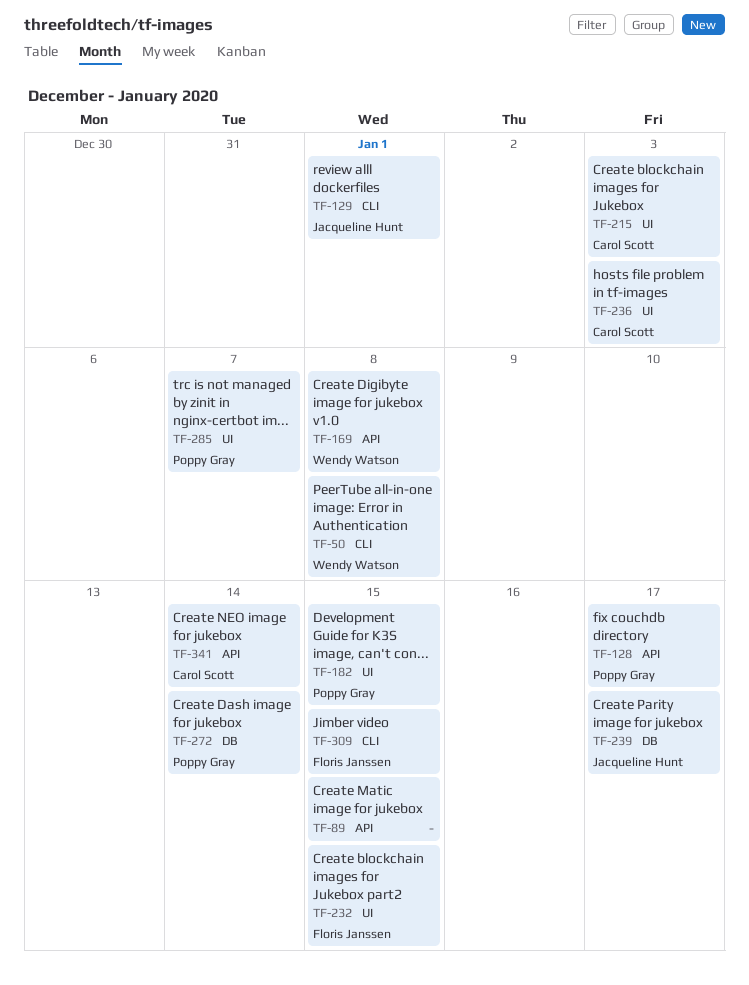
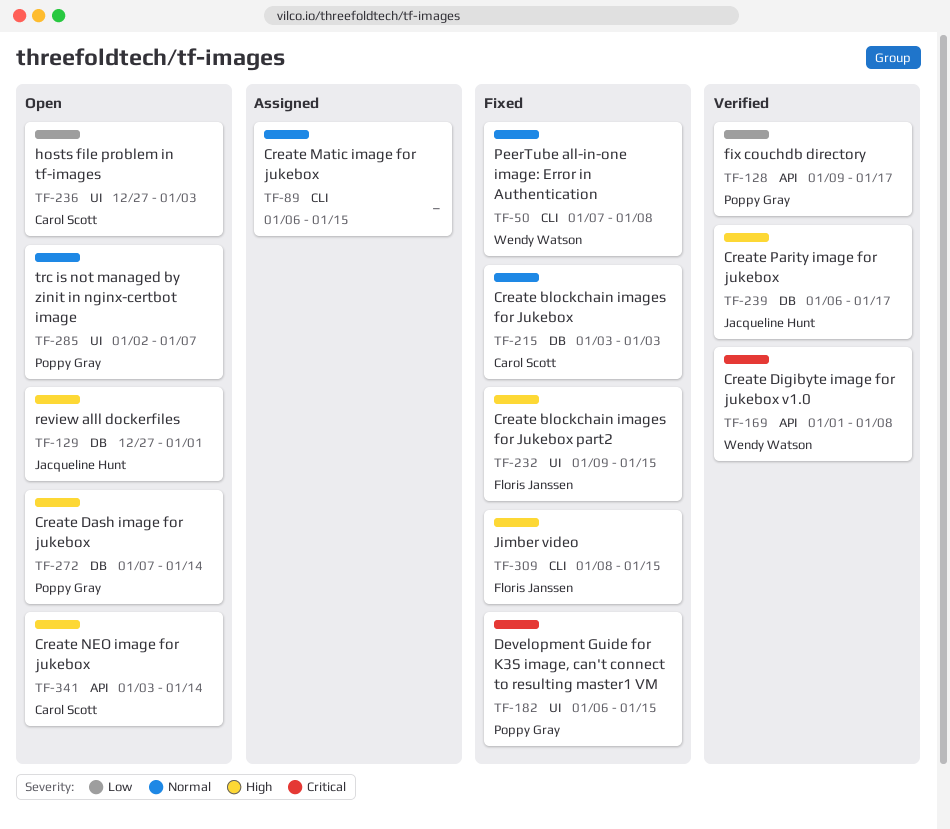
TF-89, label: API -> CLI
TF-129, label: CLI -> DB
TF-215, label: UI -> DB

